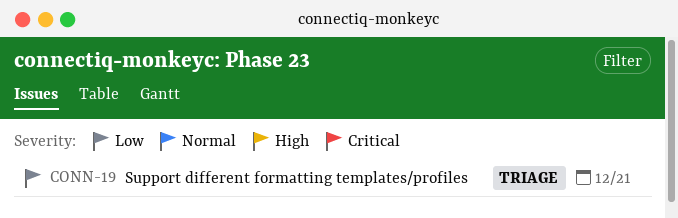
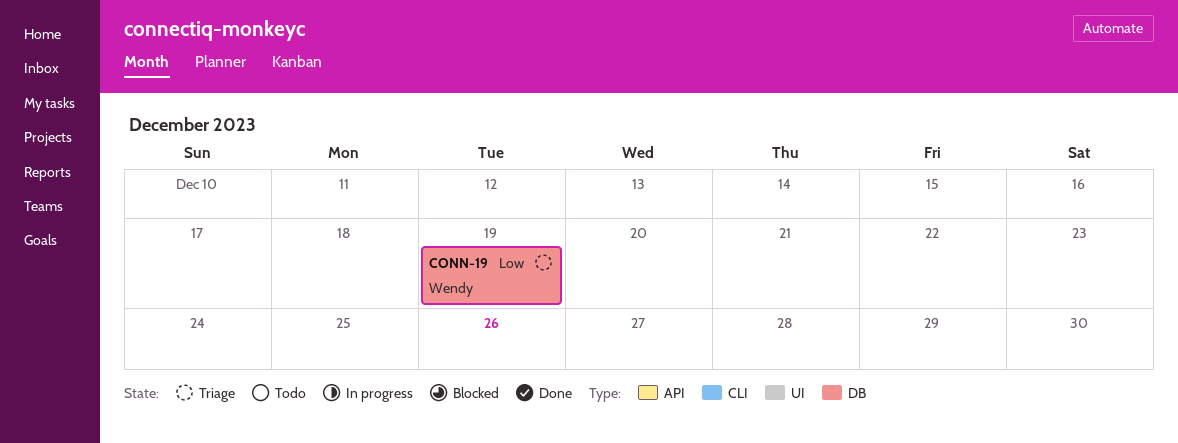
CONN-19, due: Dec 21 -> Dec 19

